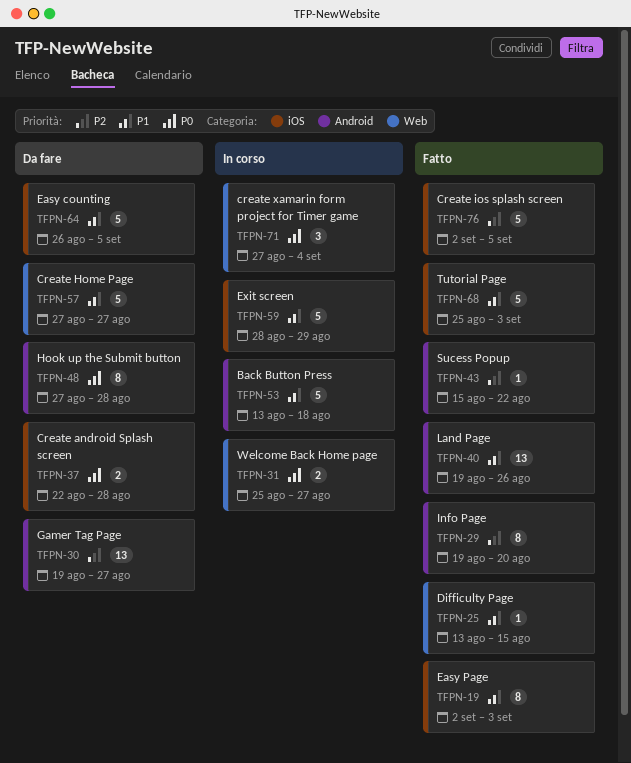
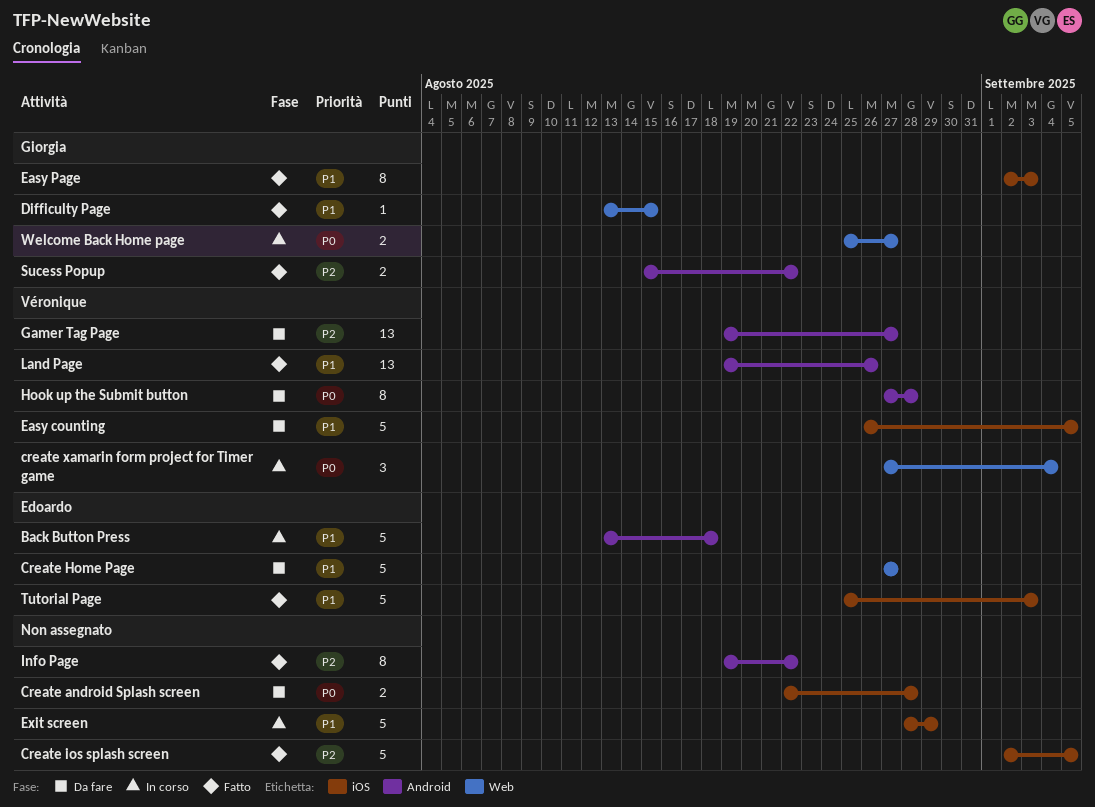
Info Page, due: Aug 20 -> Aug 22
Sucess Popup, estimate: 1 -> 2

